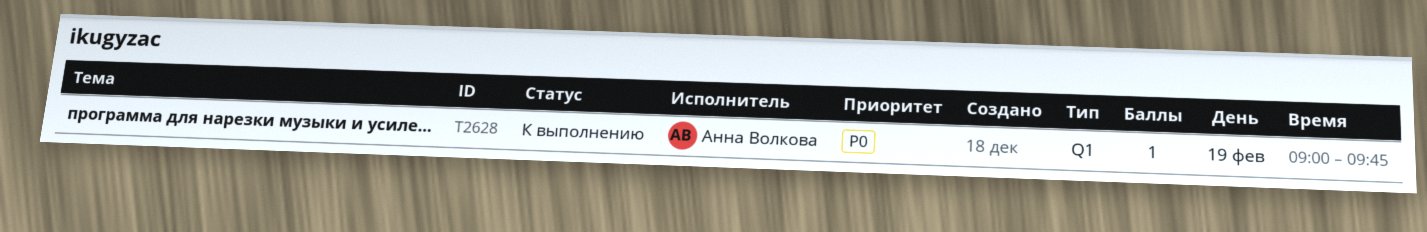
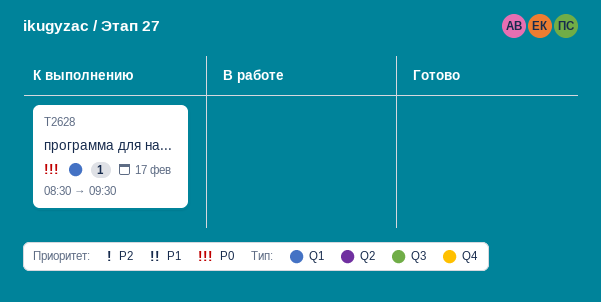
T2628, day: Feb 19 -> Feb 17
T2628, begins: 09:00 -> 08:30
T2628, ends: 09:45 -> 09:30

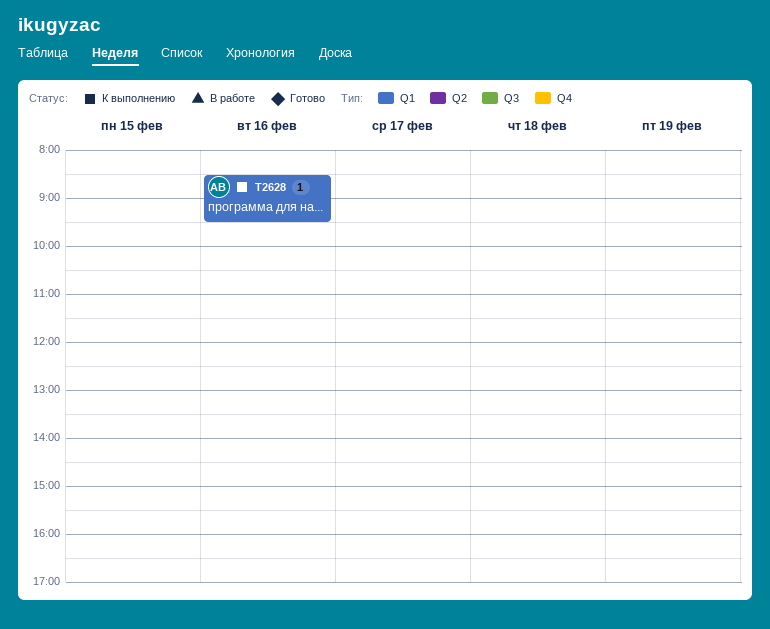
T2628, day: Feb 17 -> Feb 16

